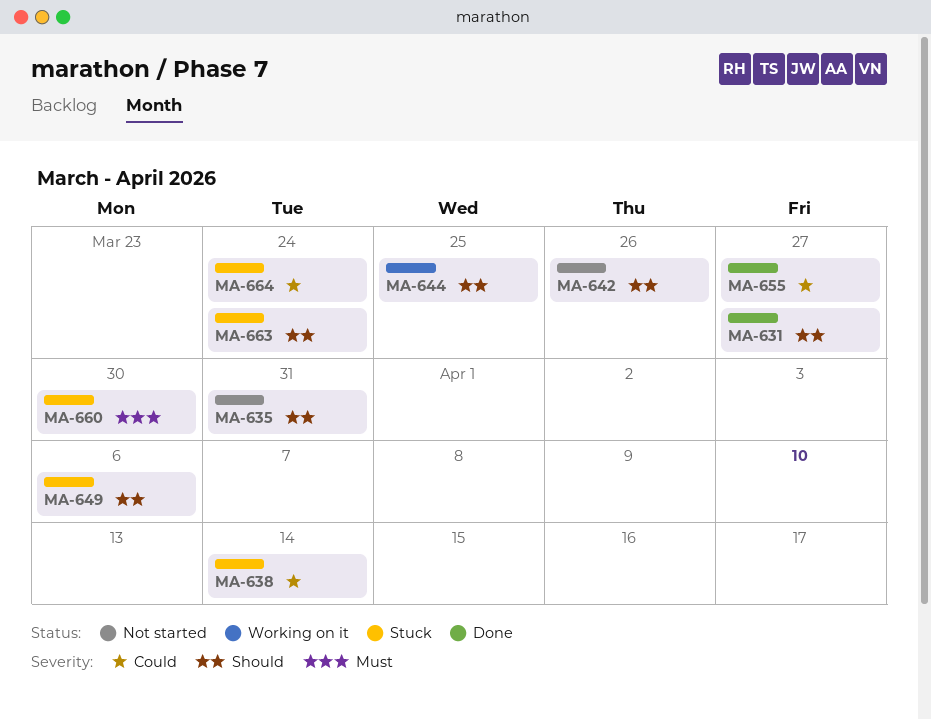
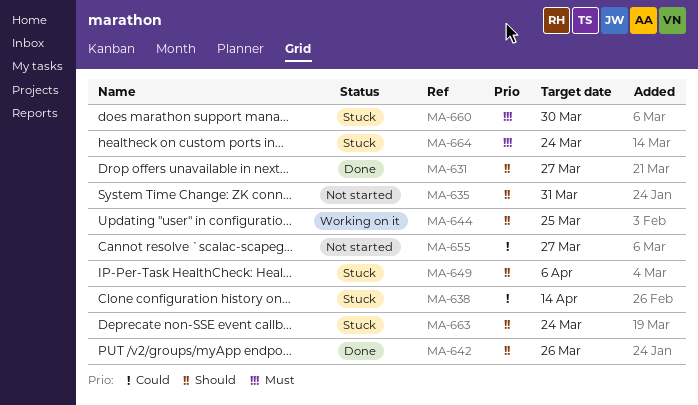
MA-642, status: Not started -> Done
MA-655, status: Done -> Not started
MA-664, priority: Could -> Must

